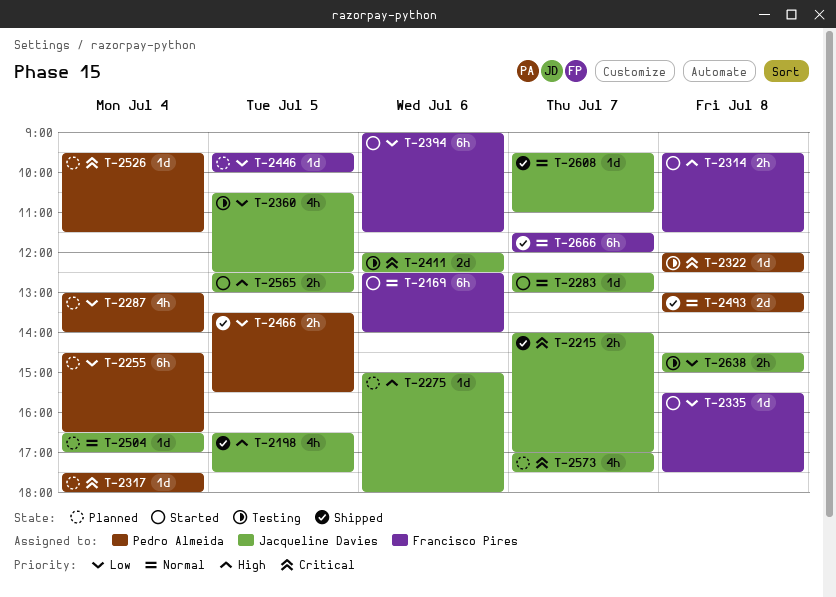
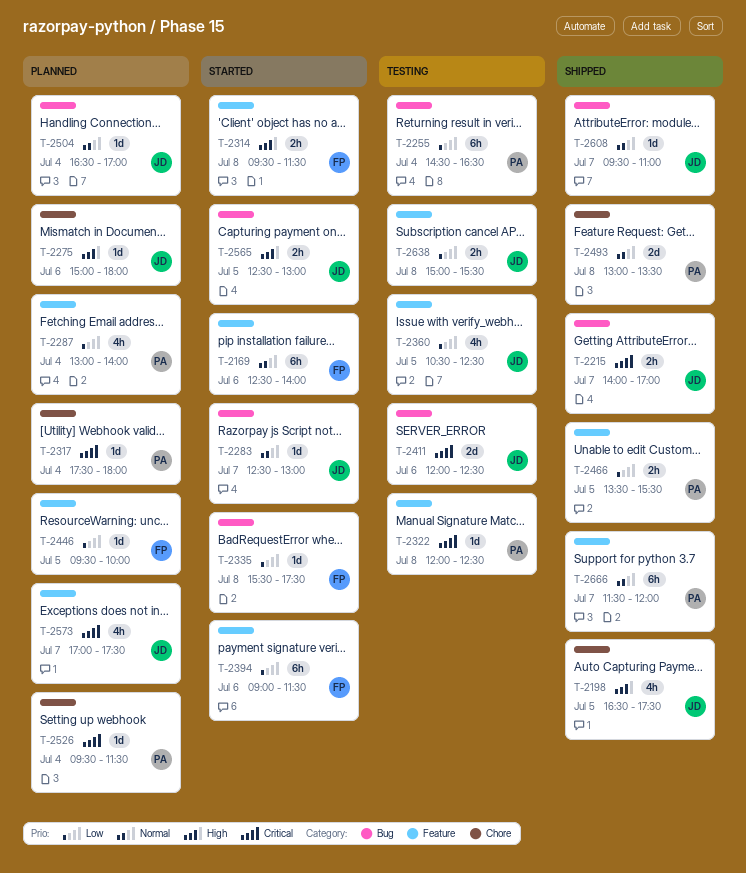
T-2255, status: Planned -> Testing
T-2638, begins: 14:30 -> 15:00
T-2638, ends: 15:00 -> 15:30
T-2666, owner: Francisco Pires -> Pedro Almeida

